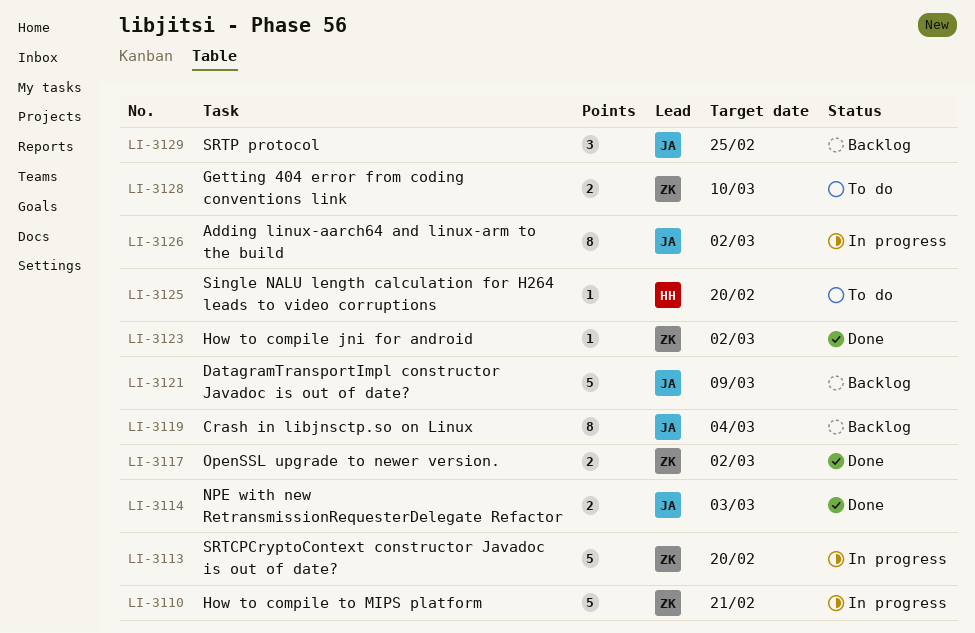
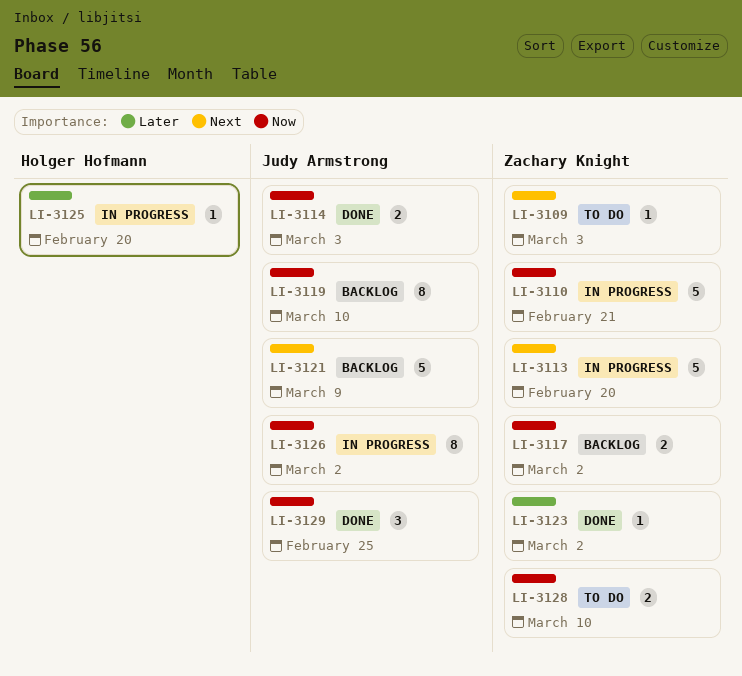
LI-3109: none -> present
LI-3117, status: Done -> Backlog
LI-3119, due: Mar 4 -> Mar 10
LI-3125, status: To do -> In progress
LI-3129, status: Backlog -> Done

